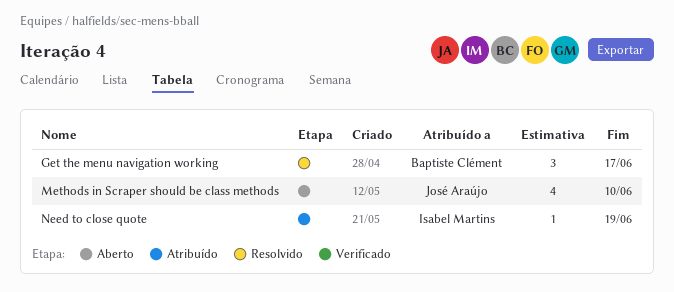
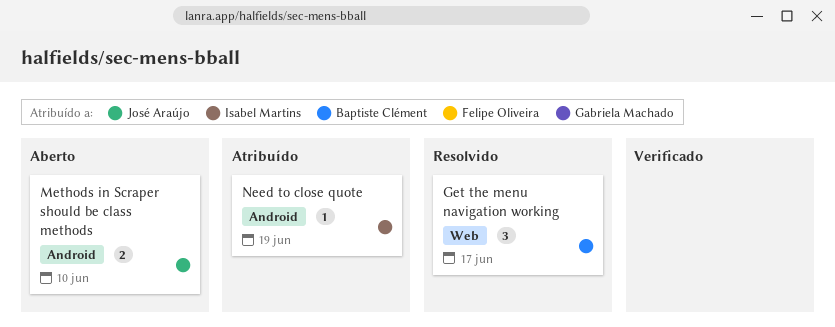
Methods in Scraper should be class methods, estimate: 4 -> 2

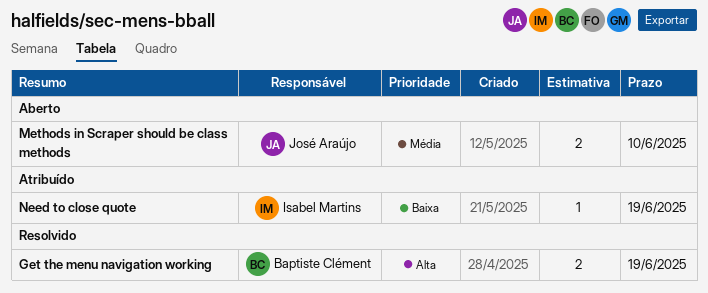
Get the menu navigation working, estimate: 3 -> 2
Get the menu navigation working, due: Jun 17 -> Jun 19

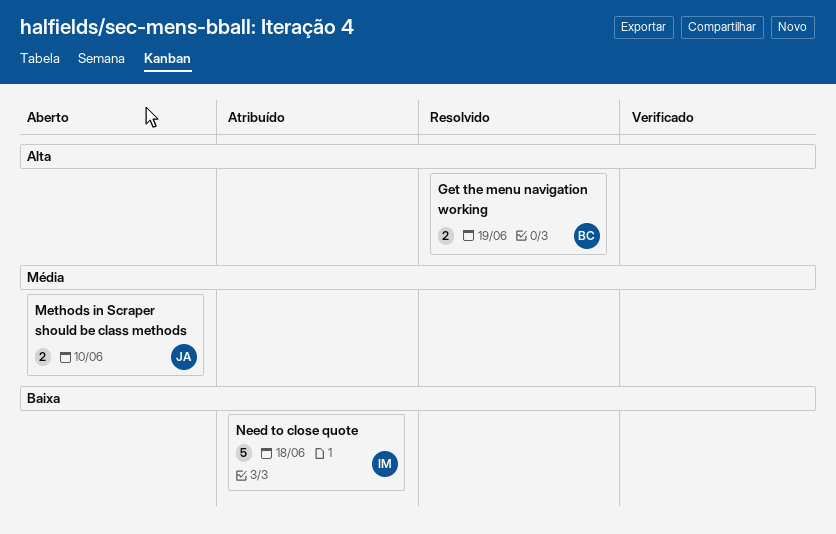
Need to close quote, estimate: 1 -> 5
Need to close quote, due: Jun 19 -> Jun 18

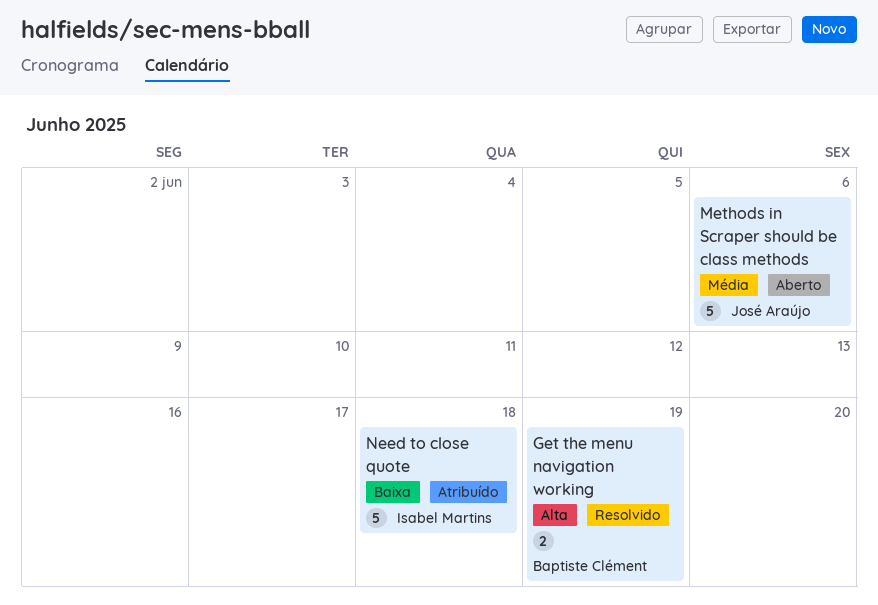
Methods in Scraper should be class methods, estimate: 2 -> 5
Methods in Scraper should be class methods, due: Jun 10 -> Jun 6

